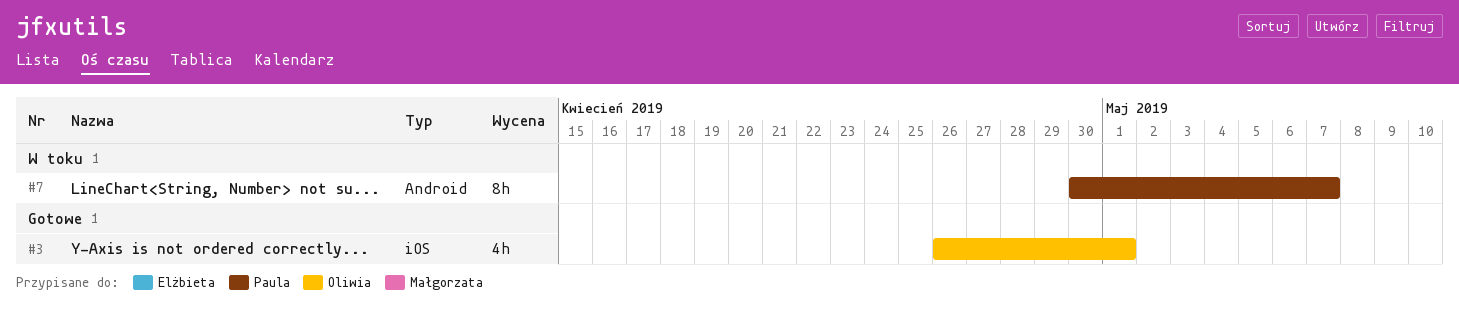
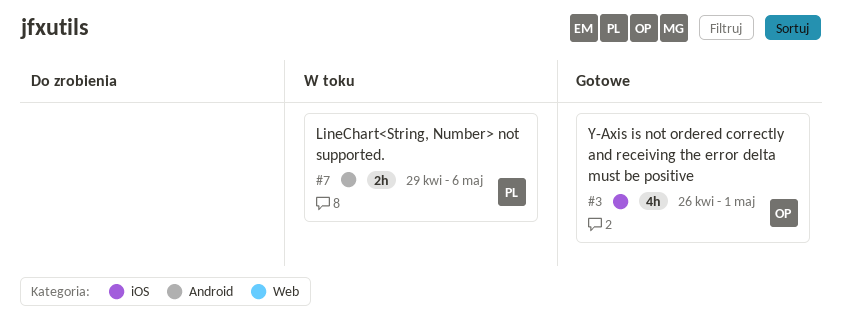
#7, estimate: 8h -> 2h
#7, start: Apr 30 -> Apr 29
#7, due: May 7 -> May 6

